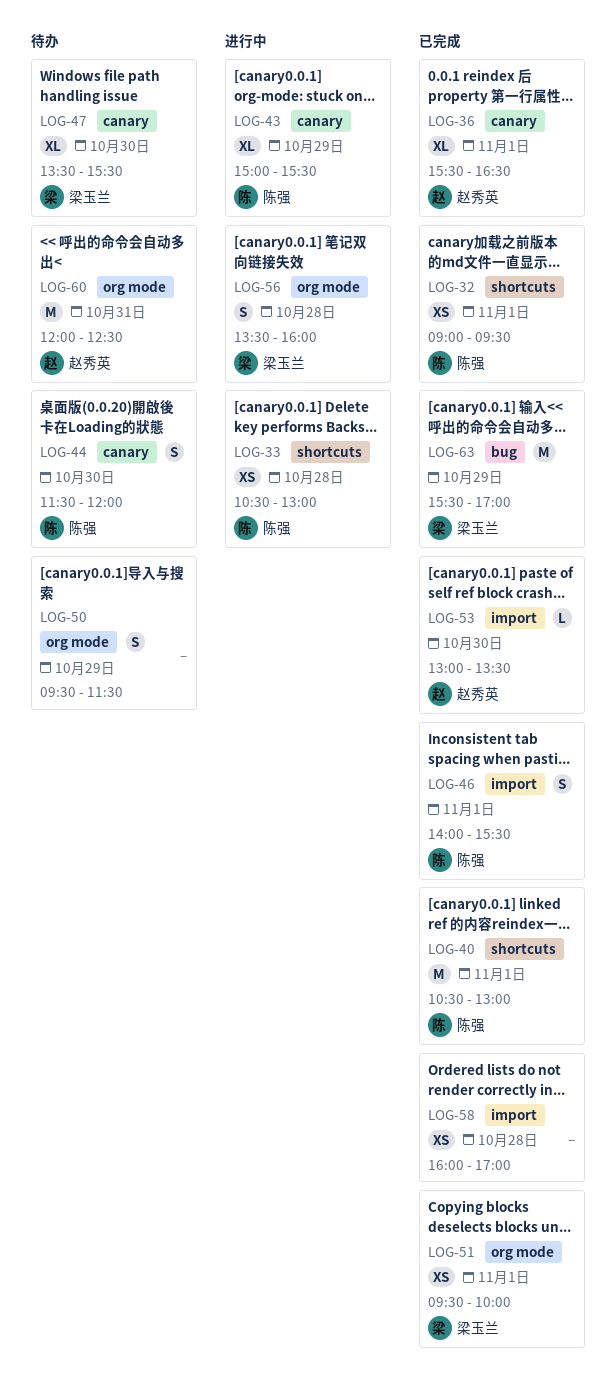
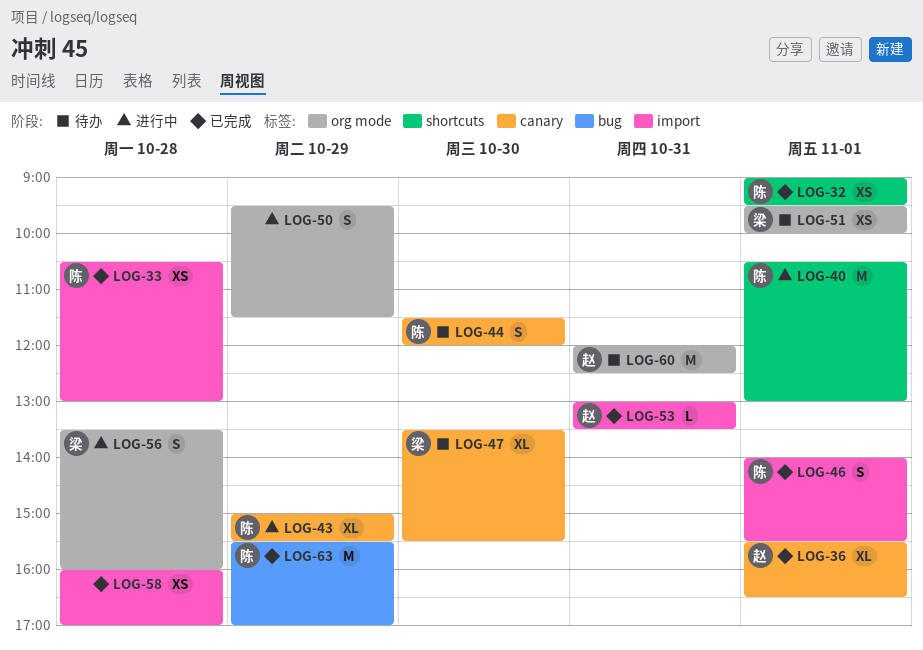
LOG-33, status: 进行中 -> 已完成
LOG-33, label: shortcuts -> import
LOG-40, status: 已完成 -> 进行中
LOG-50, status: 待办 -> 进行中
LOG-51, status: 已完成 -> 待办
LOG-53, day: Oct 30 -> Oct 31
LOG-63, owner: 梁玉兰 -> 陈强

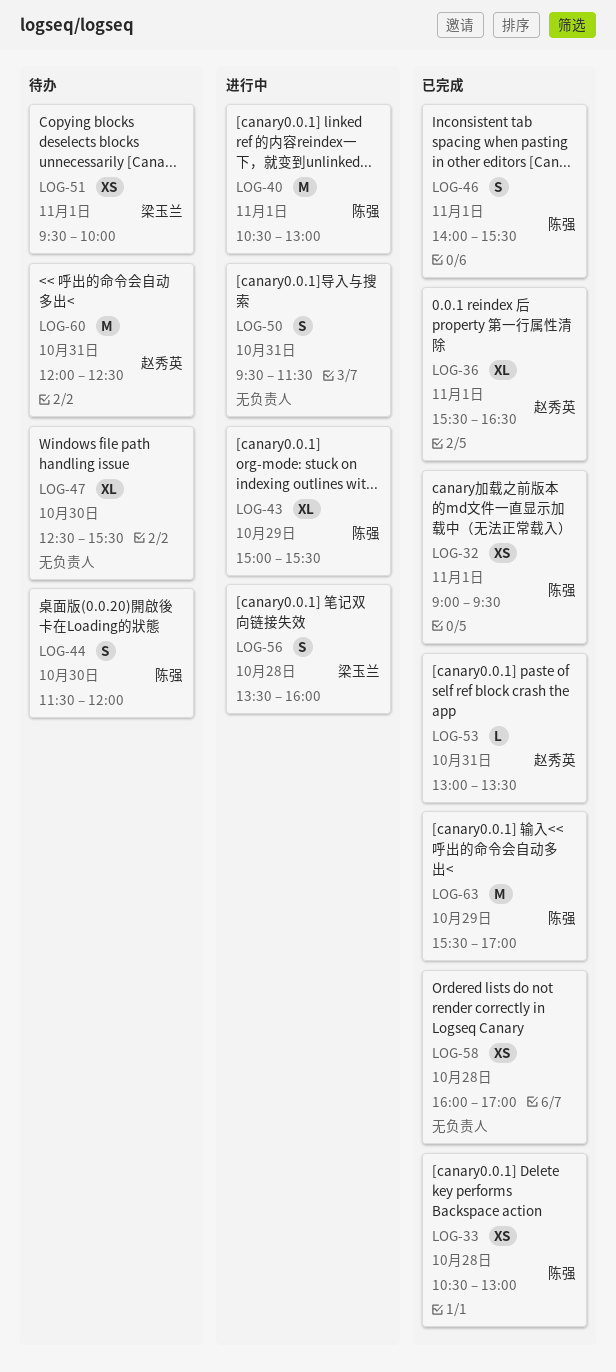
LOG-47, owner: 梁玉兰 -> none
LOG-47, begins: 13:30 -> 12:30
LOG-50, day: Oct 29 -> Oct 31

